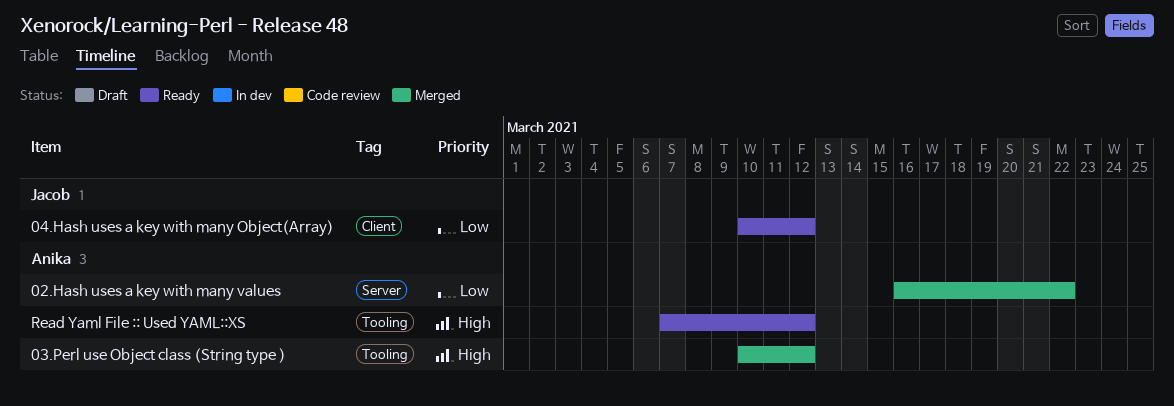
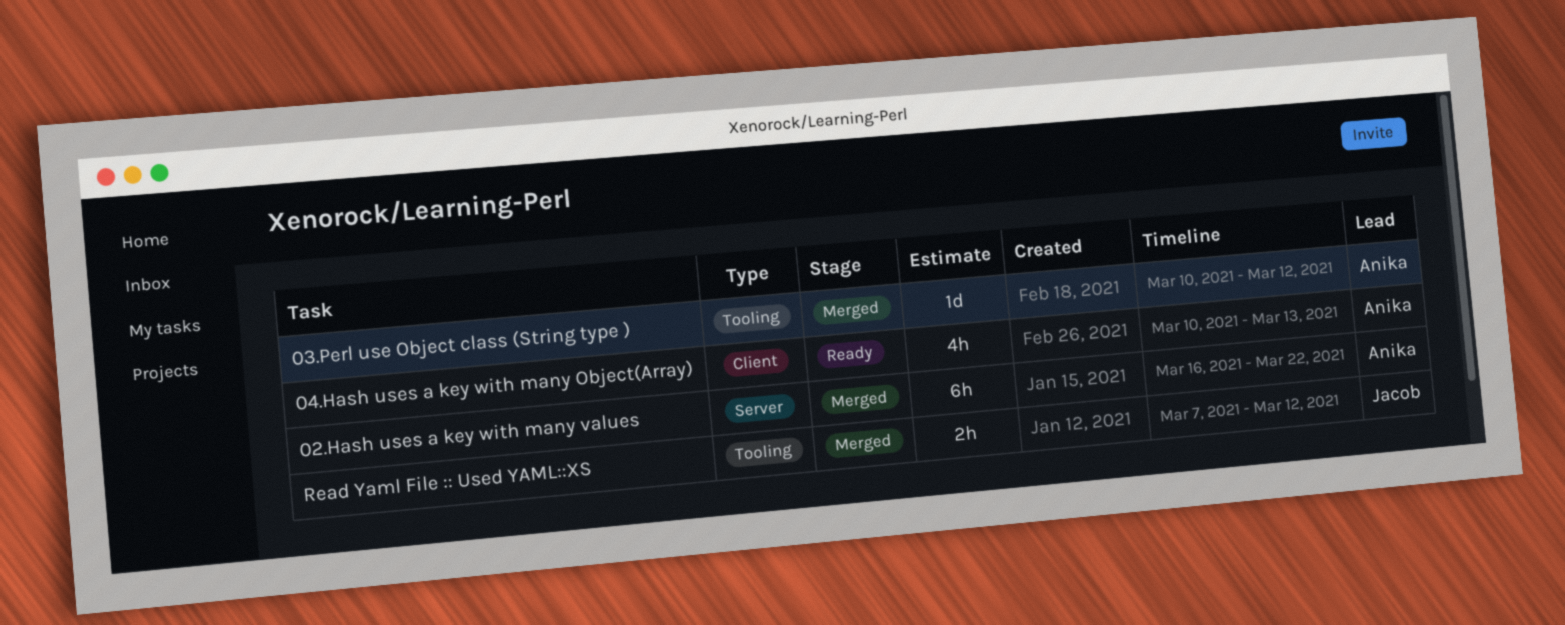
04.Hash uses a key with many Object(Array), owner: Jacob -> Anika
04.Hash uses a key with many Object(Array), due: Mar 12 -> Mar 13
Read Yaml File :: Used YAML::XS, status: Ready -> Merged
Read Yaml File :: Used YAML::XS, owner: Anika -> Jacob

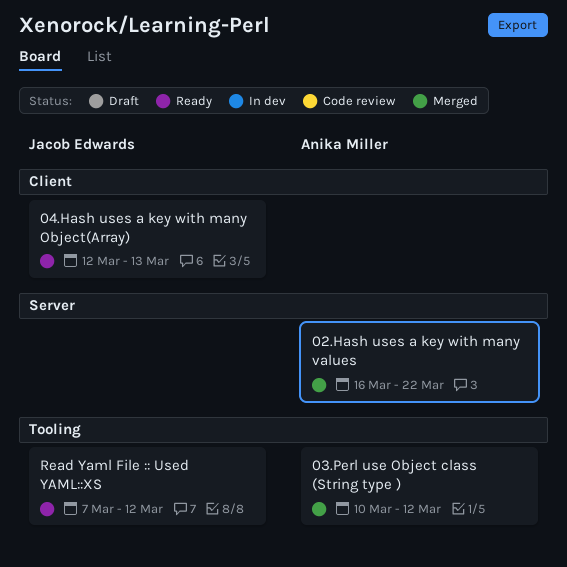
04.Hash uses a key with many Object(Array), owner: Anika Miller -> Jacob Edwards
04.Hash uses a key with many Object(Array), start: Mar 10 -> Mar 12
Read Yaml File :: Used YAML::XS, status: Merged -> Ready

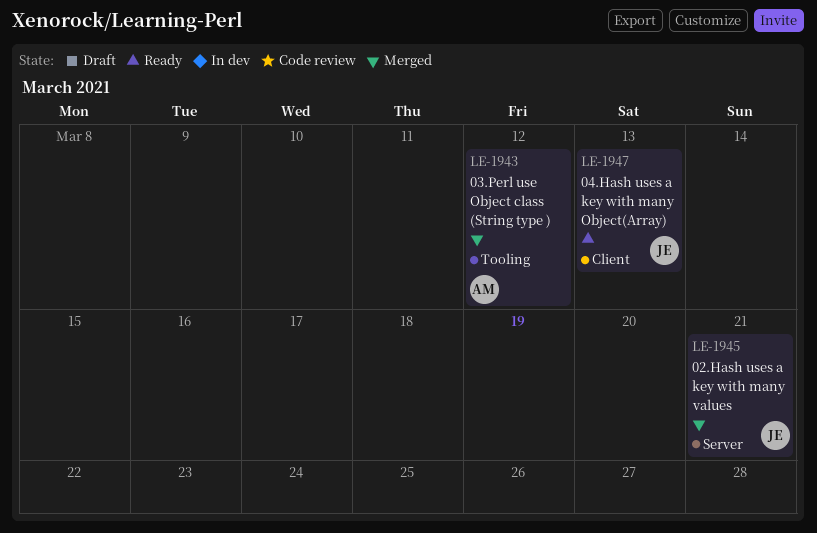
02.Hash uses a key with many values, owner: Anika Miller -> Jacob Edwards
02.Hash uses a key with many values, due: Mar 22 -> Mar 21
Read Yaml File :: Used YAML::XS: present -> none

